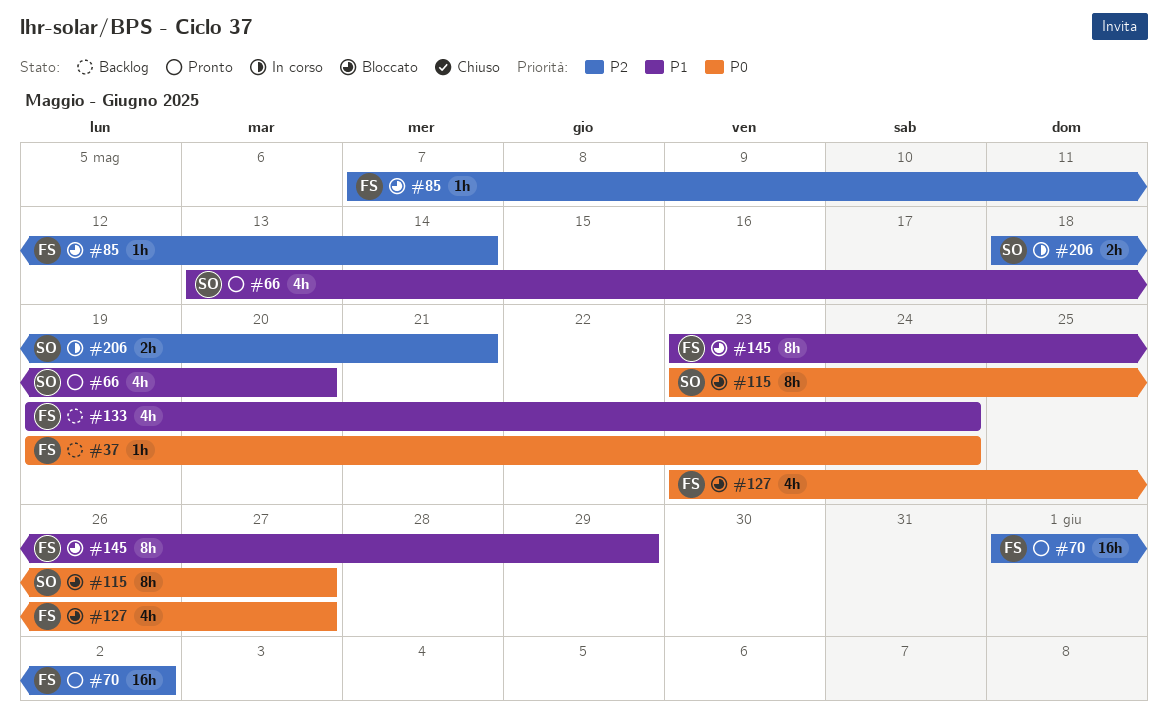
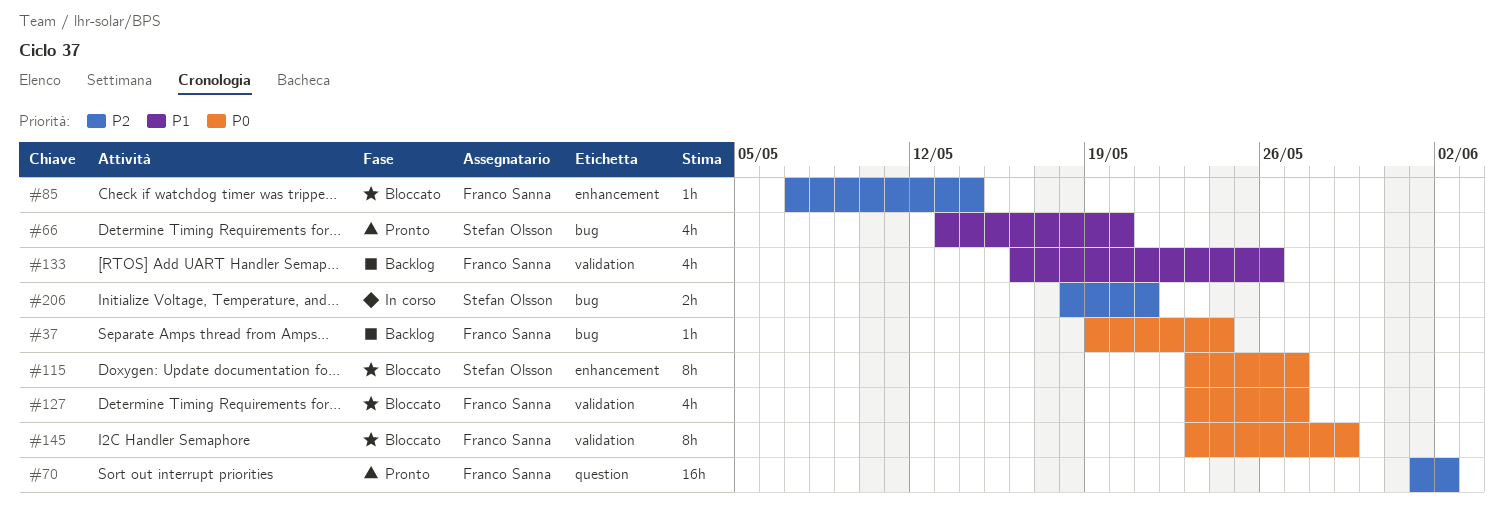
#133, start: May 19 -> May 16
#133, due: May 24 -> May 26
#145, priority: P1 -> P0

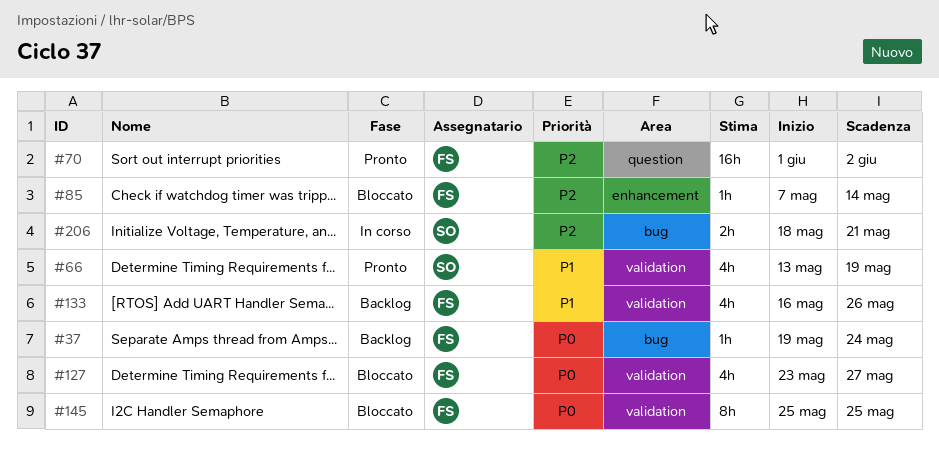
#66, label: bug -> validation
#66, due: May 20 -> May 19
#115: present -> none
#145, start: May 23 -> May 25
#145, due: May 29 -> May 25

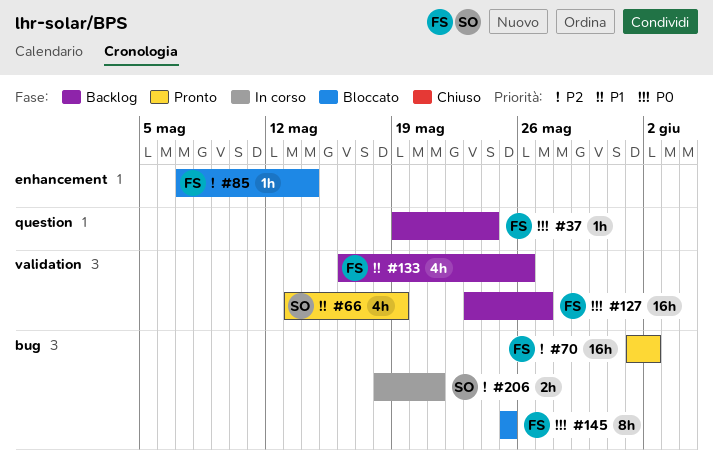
#37, label: bug -> question
#70, label: question -> bug
#127, status: Bloccato -> Backlog
#127, estimate: 4h -> 16h
#145, label: validation -> bug

